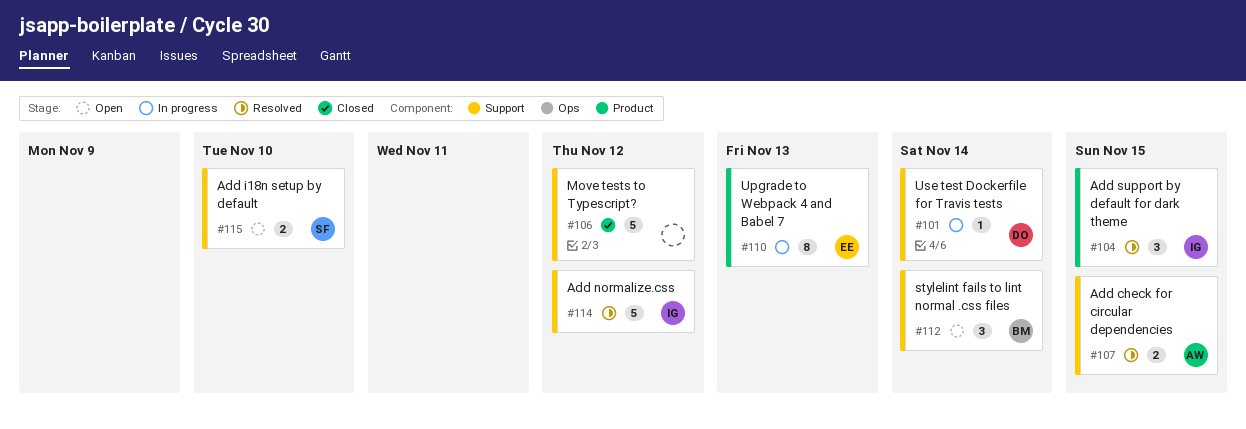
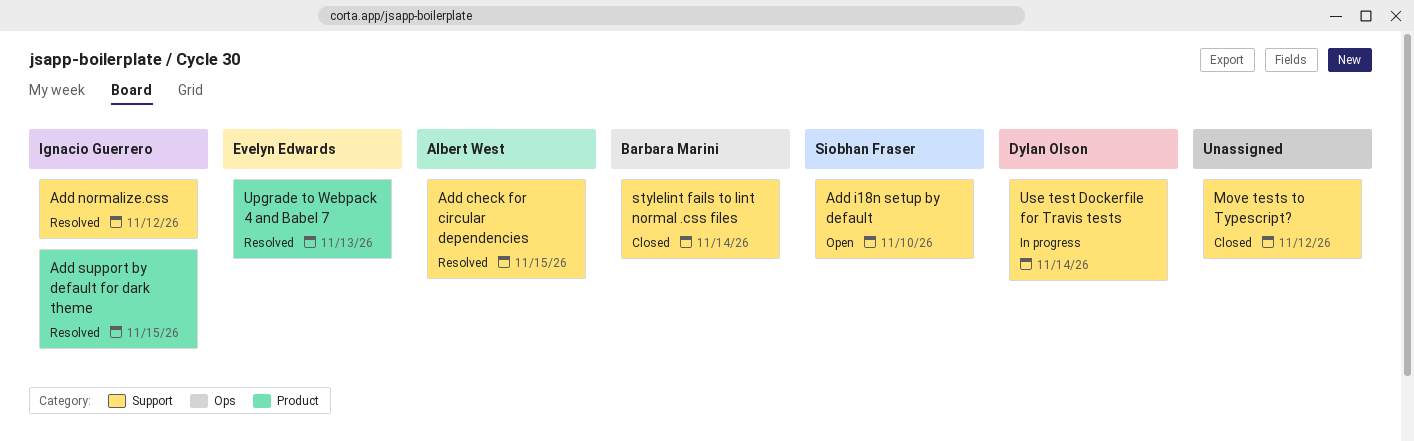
stylelint fails to lint normal .css files, status: Open -> Closed
Upgrade to Webpack 4 and Babel 7, status: In progress -> Resolved

